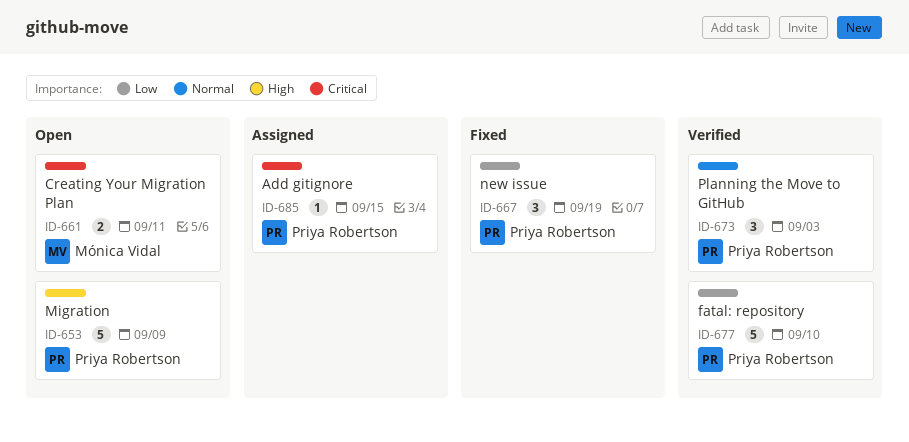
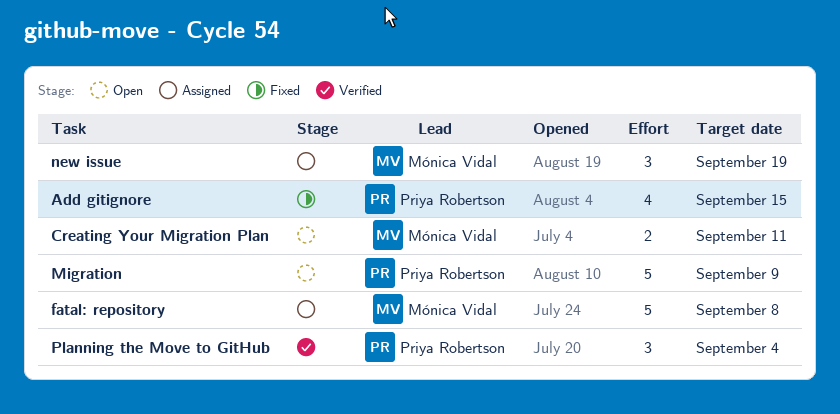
Add gitignore, status: Assigned -> Fixed
Add gitignore, estimate: 1 -> 4
fatal: repository, status: Verified -> Assigned
fatal: repository, owner: Priya Robertson -> Mónica Vidal
fatal: repository, due: Sep 10 -> Sep 8
new issue, status: Fixed -> Assigned
new issue, owner: Priya Robertson -> Mónica Vidal
Planning the Move to GitHub, due: Sep 3 -> Sep 4

